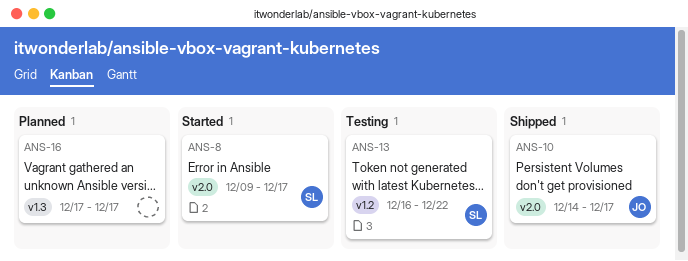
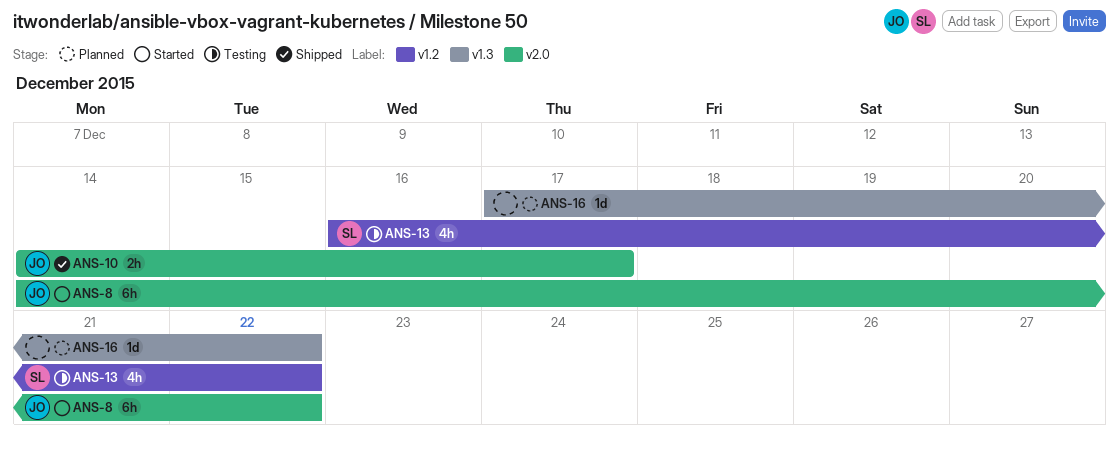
ANS-8, owner: SL -> JO
ANS-8, start: Dec 9 -> Dec 14
ANS-8, due: Dec 17 -> Dec 22
ANS-16, due: Dec 17 -> Dec 22

